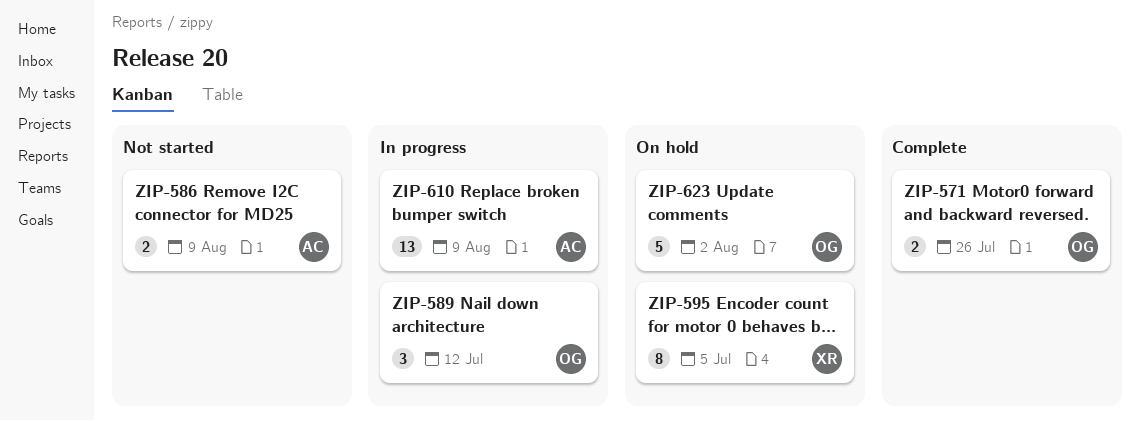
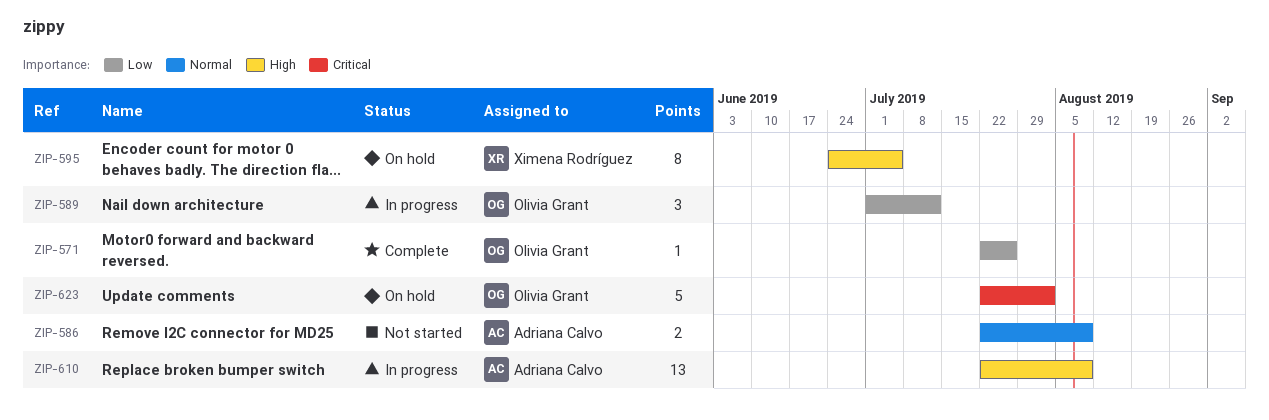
ZIP-571, estimate: 2 -> 1

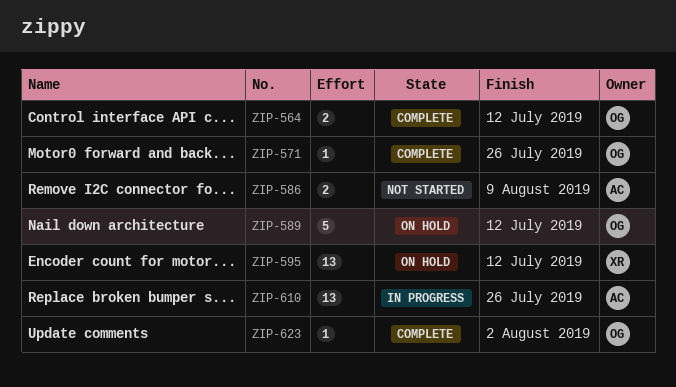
ZIP-564: none -> present
ZIP-589, status: In progress -> On hold
ZIP-589, estimate: 3 -> 5
ZIP-595, estimate: 8 -> 13
ZIP-595, due: Jul 5 -> Jul 12
ZIP-610, due: Aug 9 -> Jul 26
ZIP-623, status: On hold -> Complete
ZIP-623, estimate: 5 -> 1

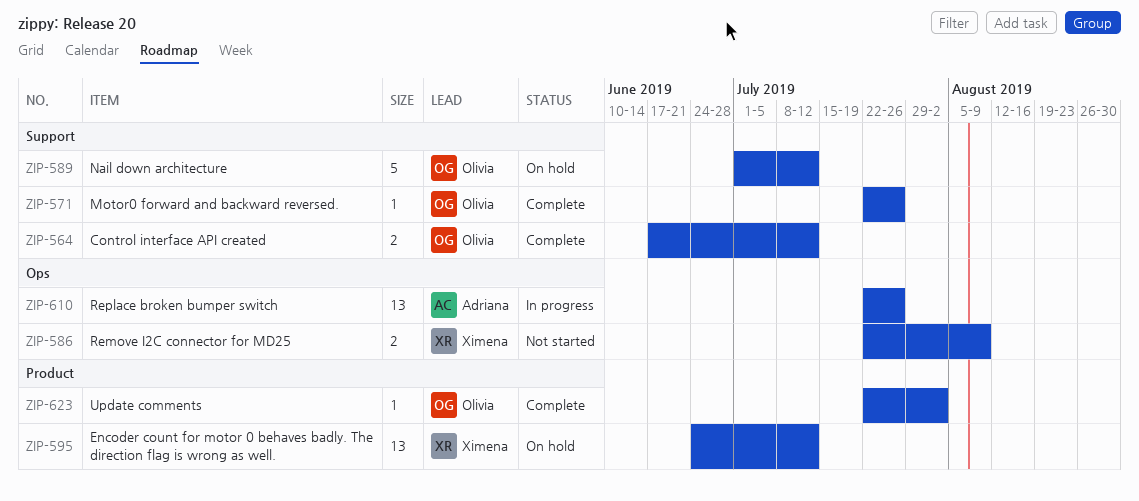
ZIP-586, owner: Adriana -> Ximena

